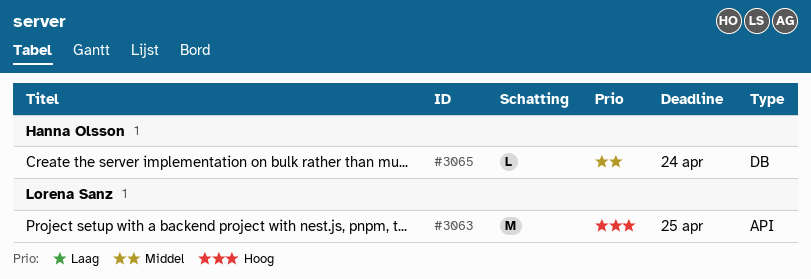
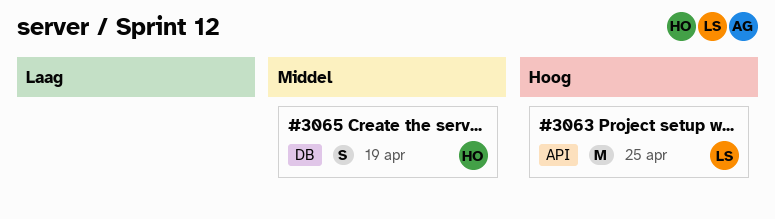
#3065, estimate: L -> S
#3065, due: Apr 24 -> Apr 19

